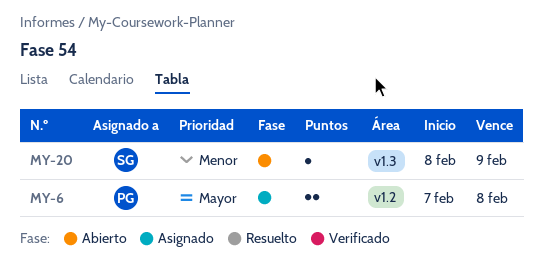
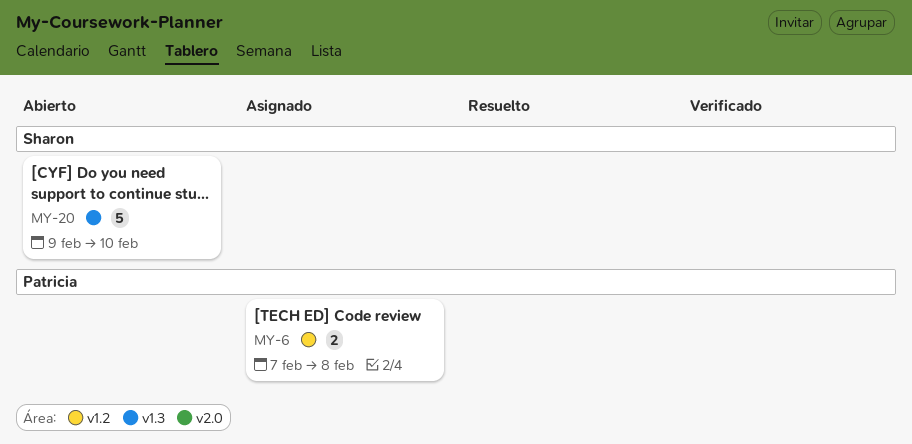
MY-20, estimate: 1 -> 5
MY-20, start: Feb 8 -> Feb 9
MY-20, due: Feb 9 -> Feb 10

